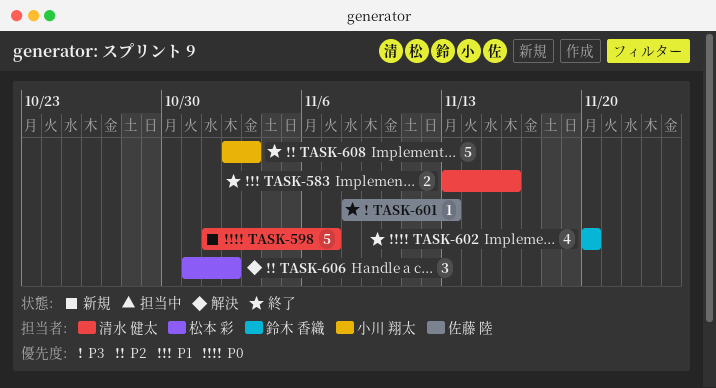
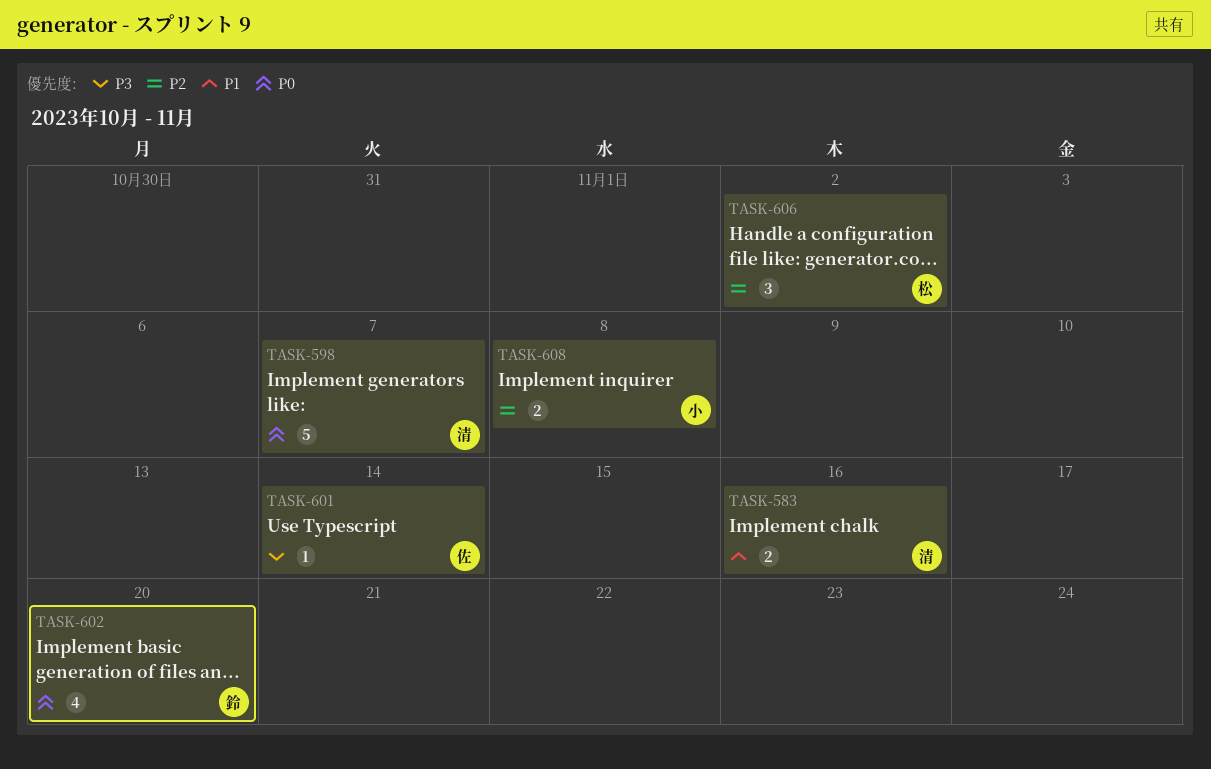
TASK-601, due: Nov 13 -> Nov 14
TASK-608, estimate: 5 -> 2
TASK-608, due: Nov 3 -> Nov 8

